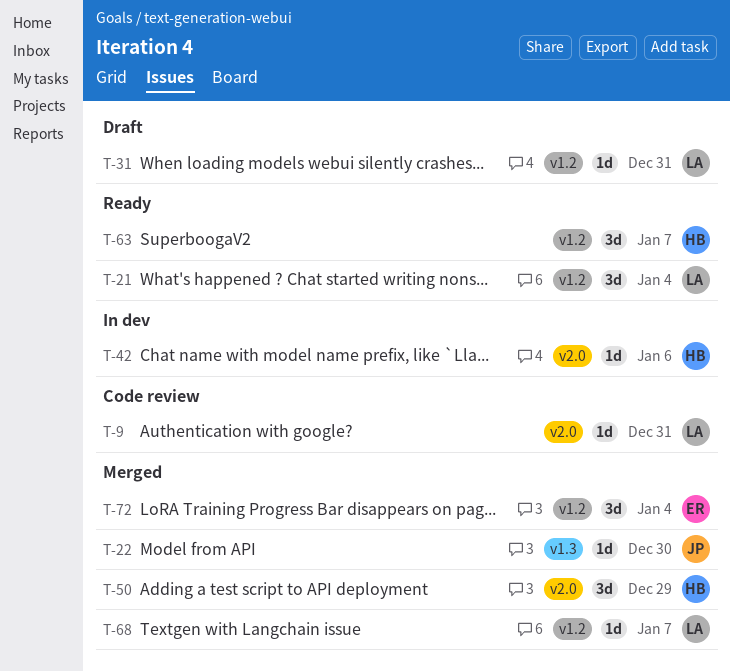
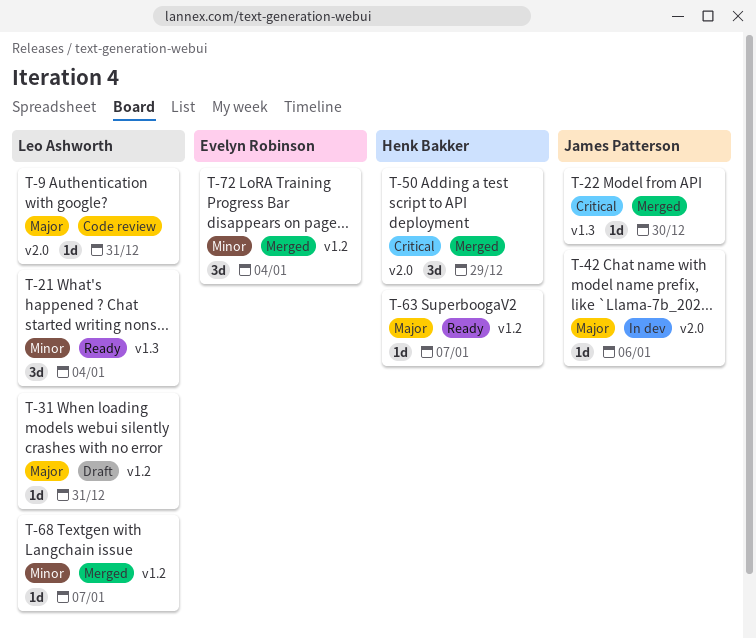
T-21, label: v1.2 -> v1.3
T-42, owner: Henk Bakker -> James Patterson
T-63, estimate: 3d -> 1d

